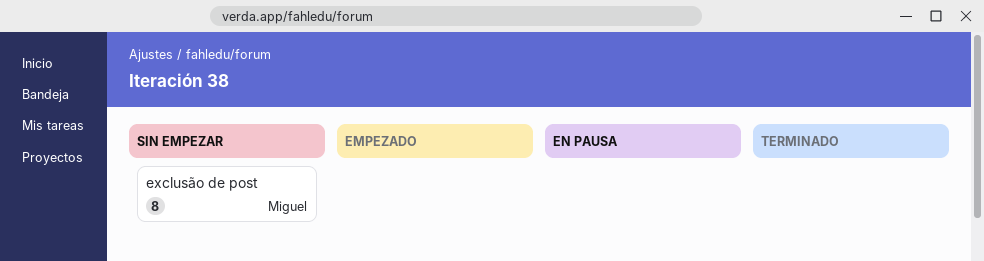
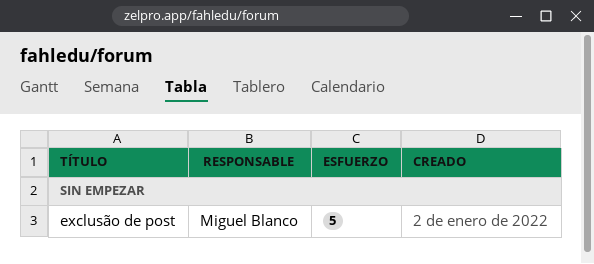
exclusão de post, estimate: 8 -> 5

